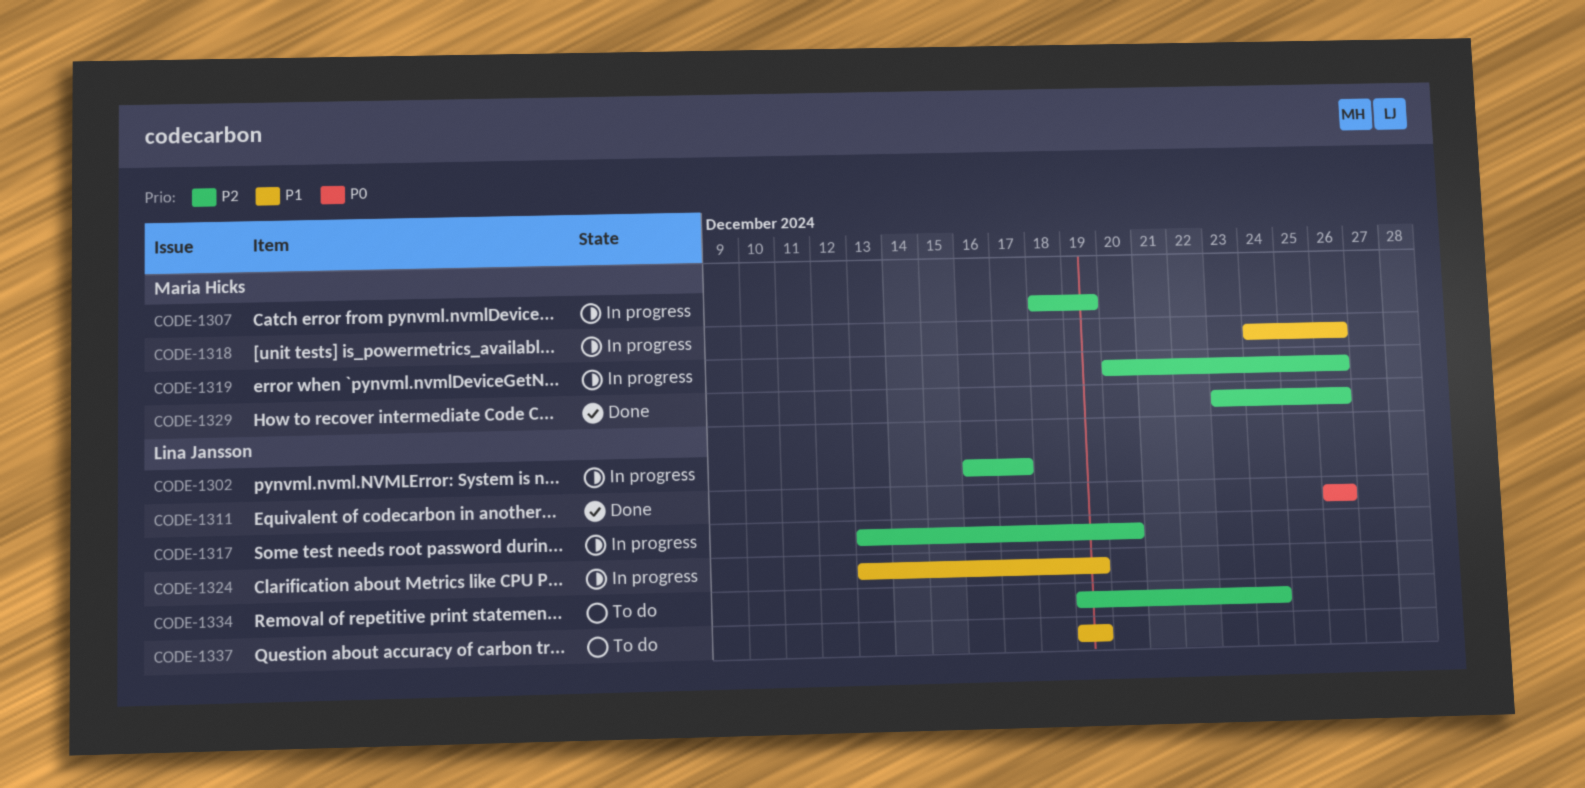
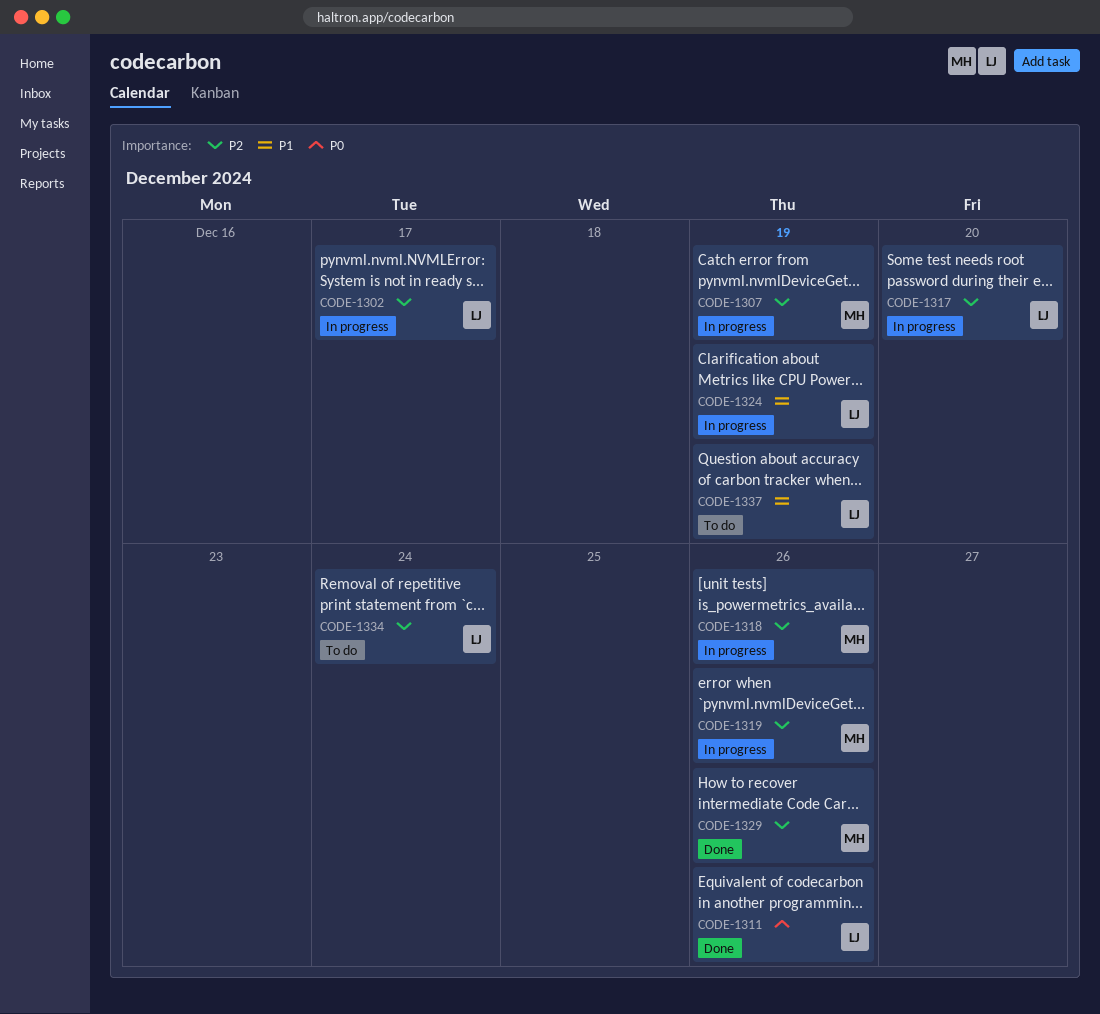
CODE-1318, priority: P1 -> P2

